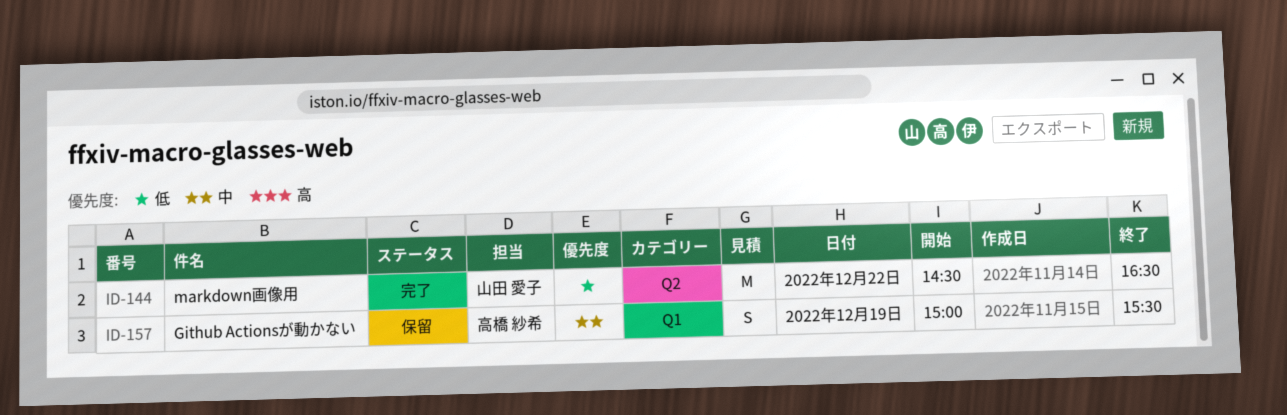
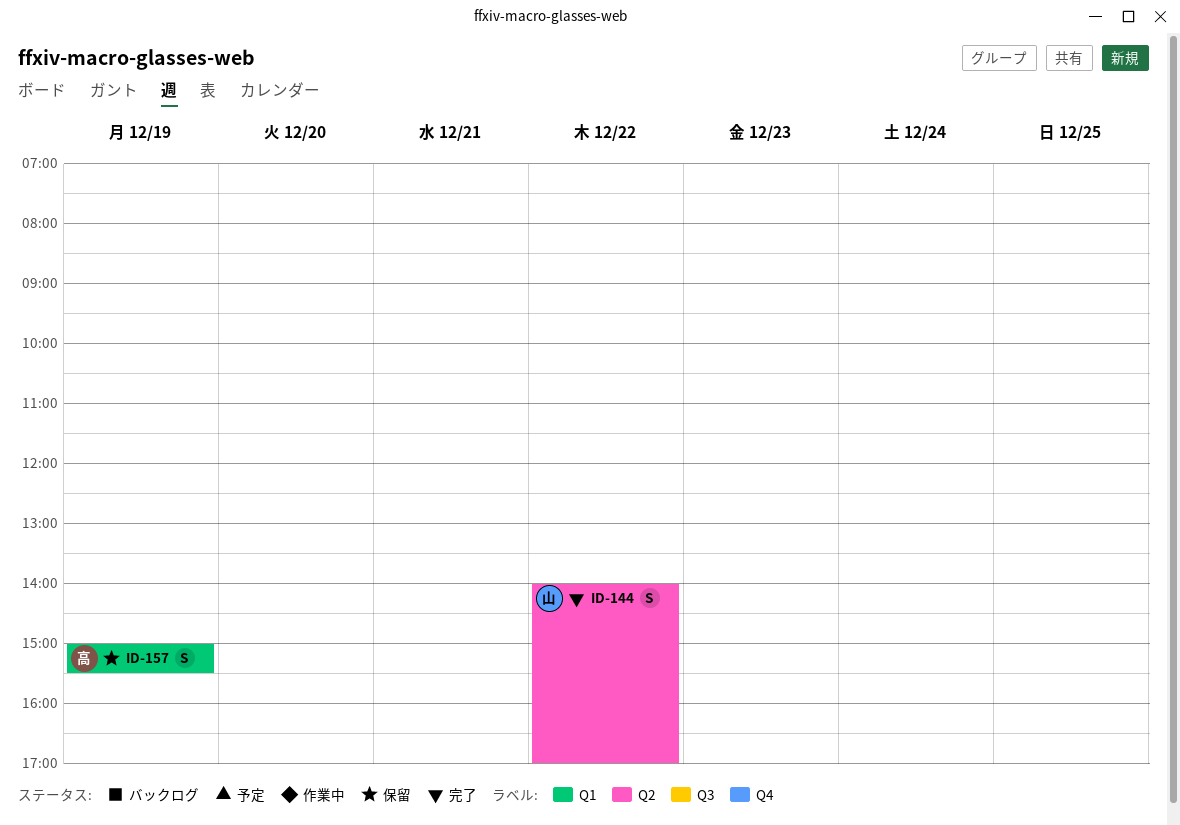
ID-144, estimate: M -> S
ID-144, begins: 14:30 -> 14:00
ID-144, ends: 16:30 -> 17:00

